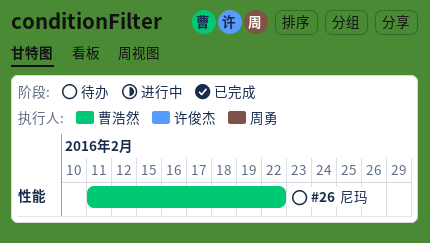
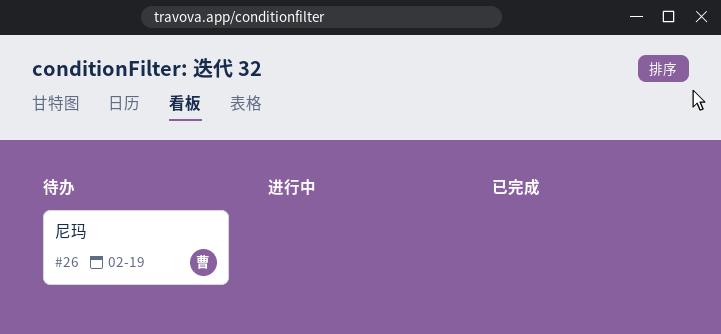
#26, due: Feb 22 -> Feb 19

